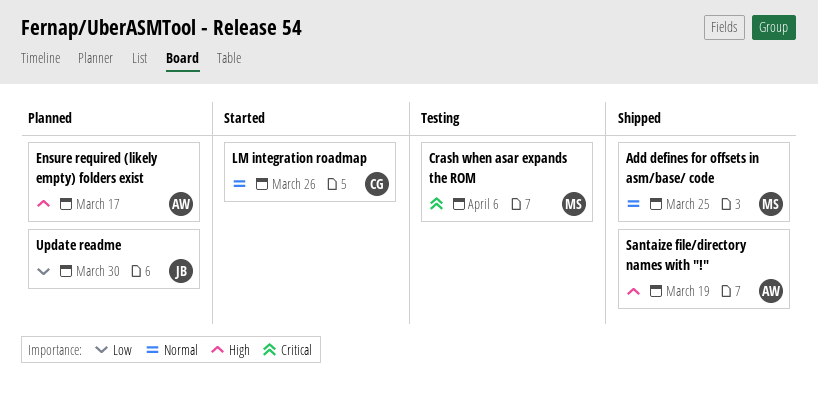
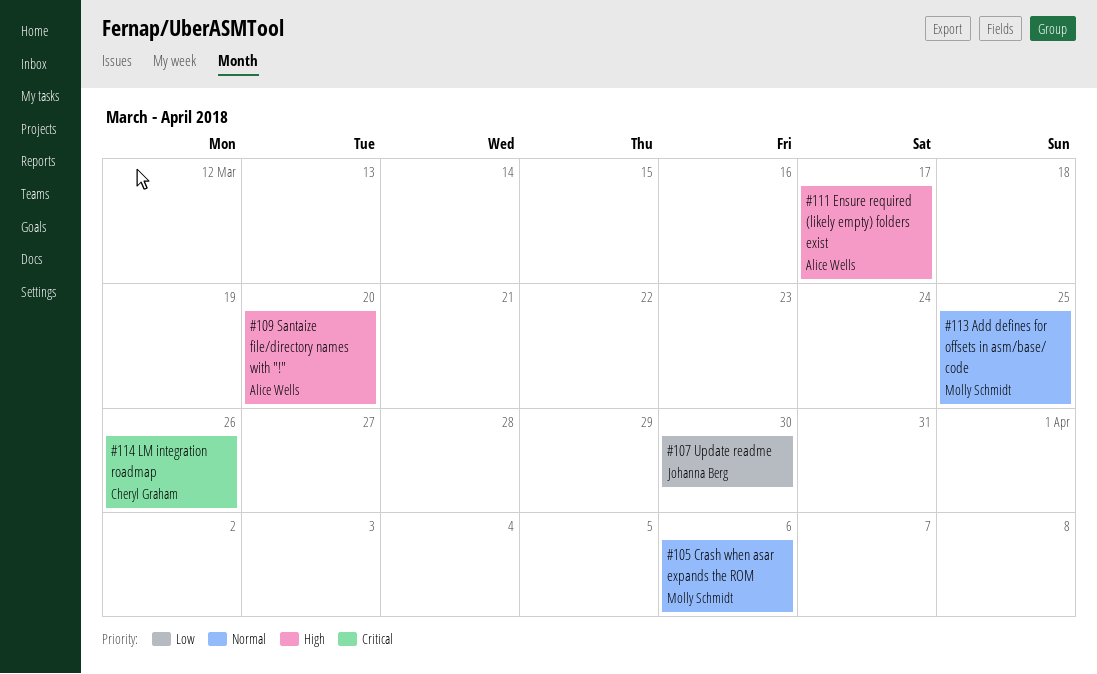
Crash when asar expands the ROM, priority: Critical -> Normal
LM integration roadmap, priority: Normal -> Critical
Santaize file/directory names with "!", due: Mar 19 -> Mar 20

